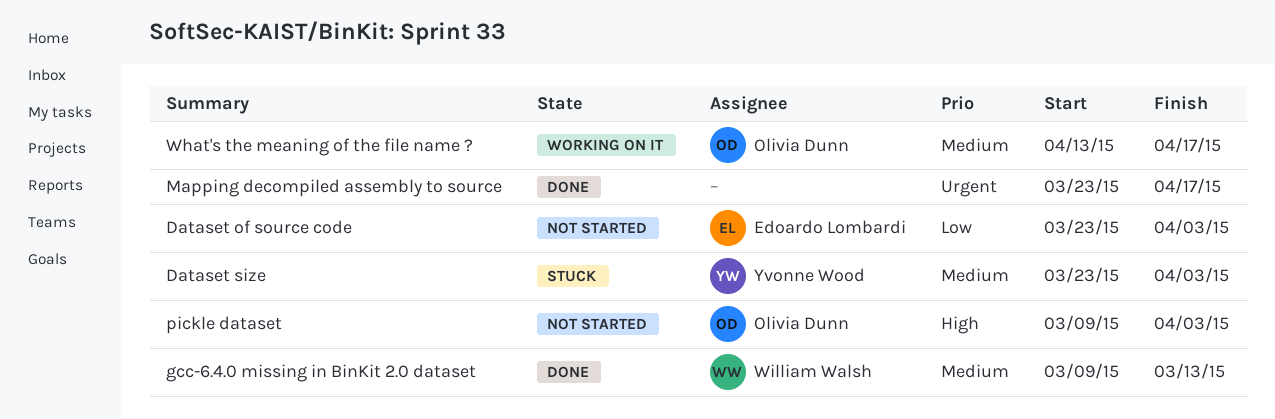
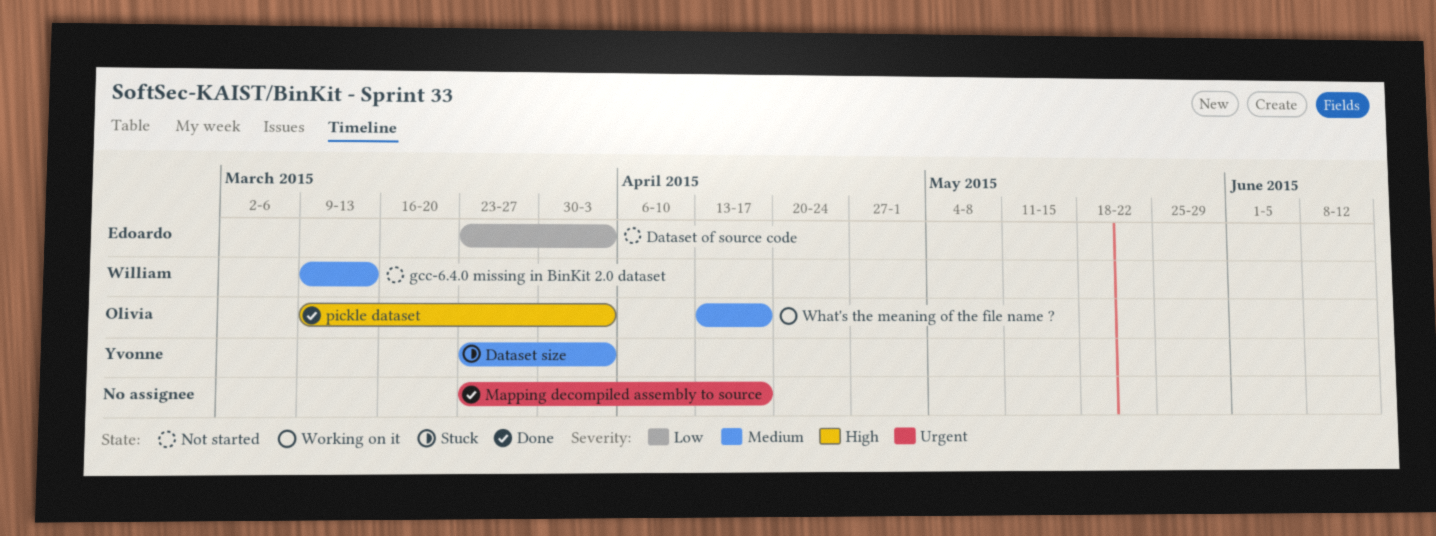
gcc-6.4.0 missing in BinKit 2.0 dataset, status: Done -> Not started
pickle dataset, status: Not started -> Done

